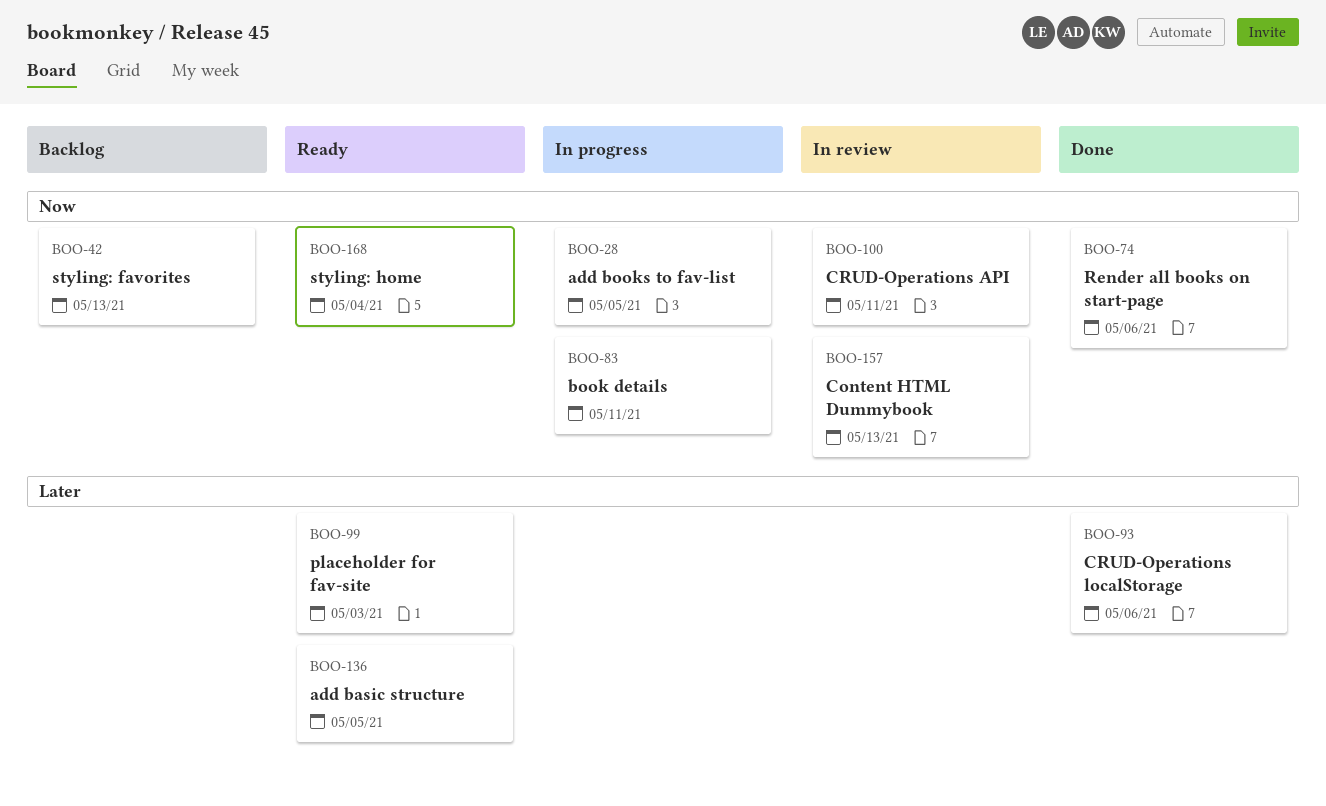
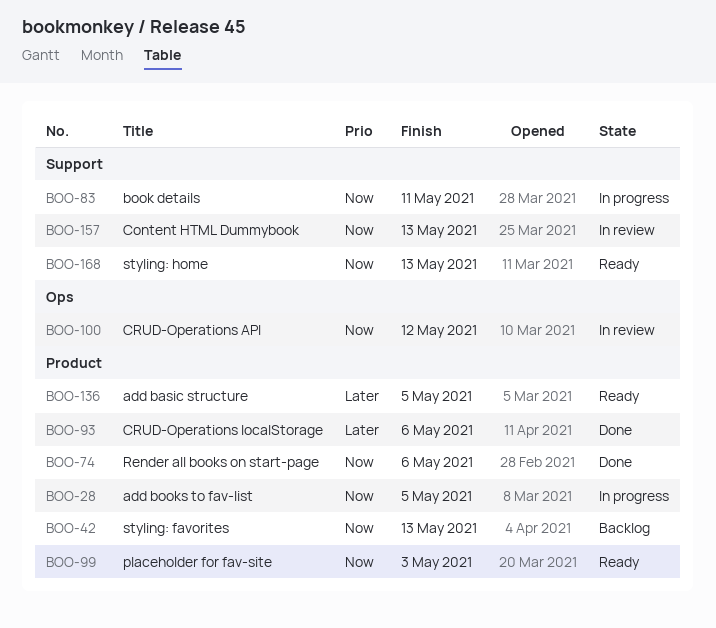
BOO-99, priority: Later -> Now
BOO-100, due: May 11 -> May 12
BOO-168, due: May 4 -> May 13

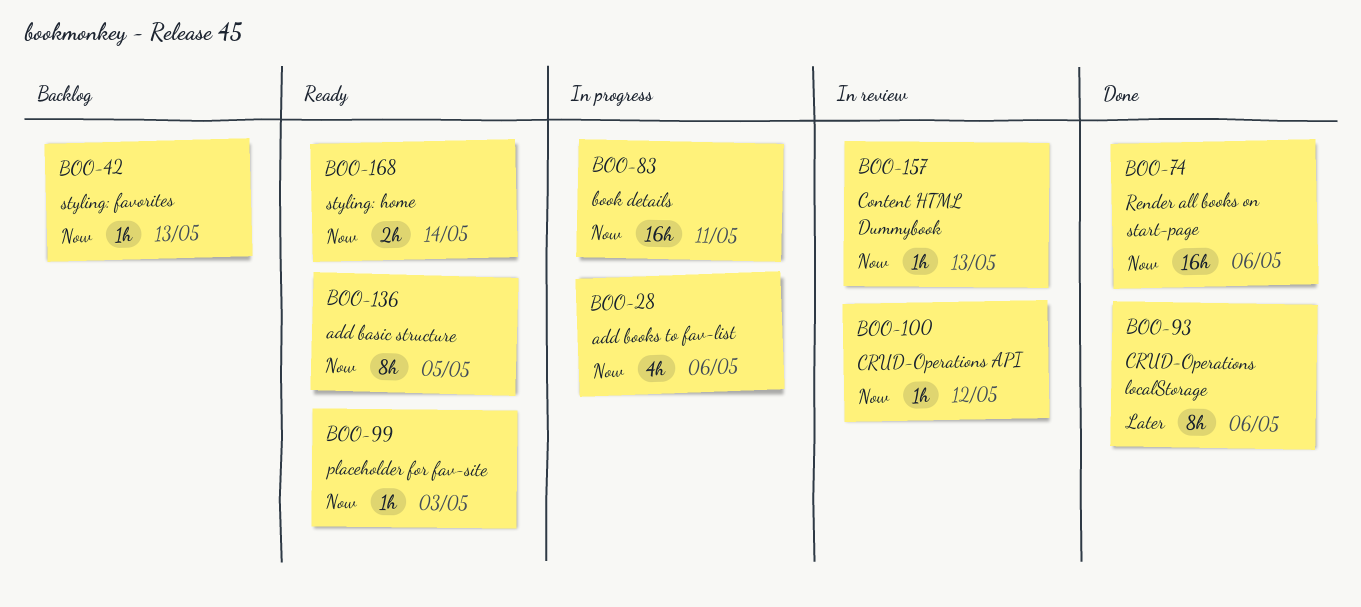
BOO-28, due: May 5 -> May 6
BOO-136, priority: Later -> Now
BOO-168, due: May 13 -> May 14

